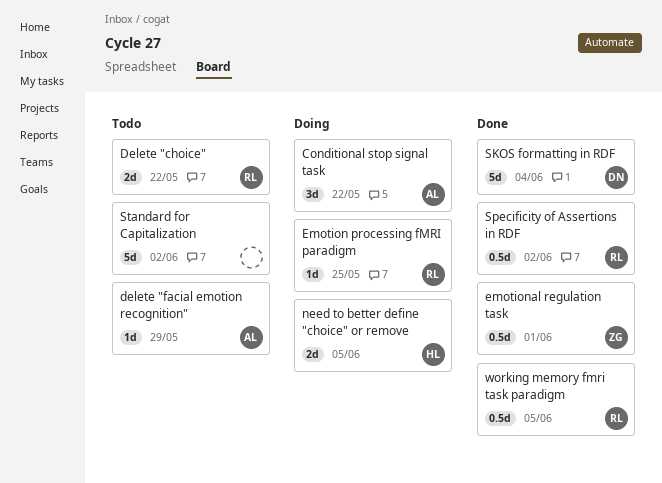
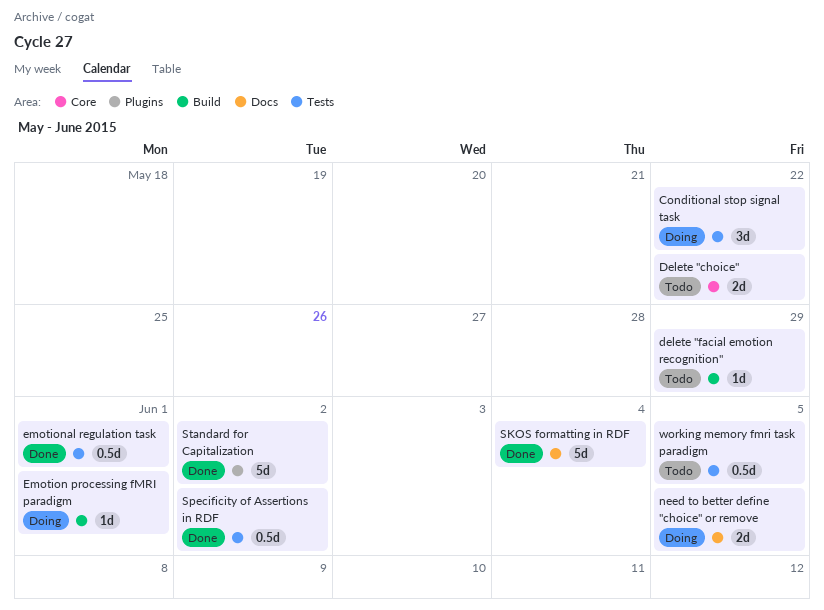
Emotion processing fMRI paradigm, due: May 25 -> Jun 1
Standard for Capitalization, status: Todo -> Done
working memory fmri task paradigm, status: Done -> Todo

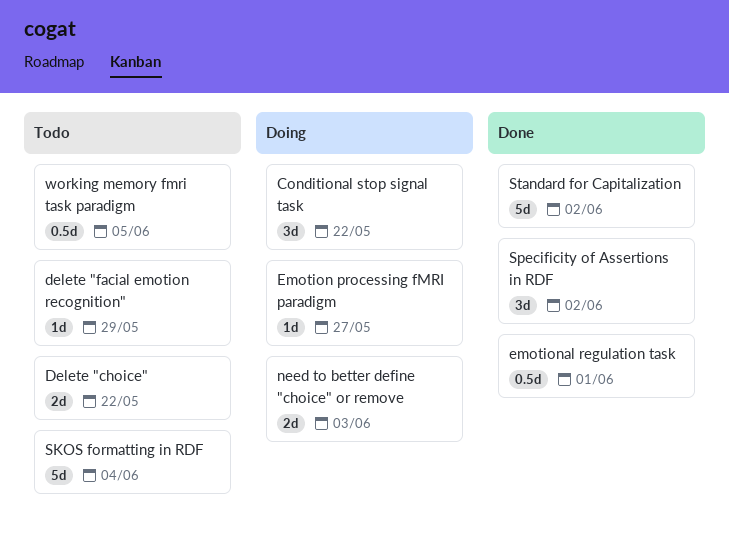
Emotion processing fMRI paradigm, due: Jun 1 -> May 27
need to better define "choice" or remove, due: Jun 5 -> Jun 3
SKOS formatting in RDF, status: Done -> Todo
Specificity of Assertions in RDF, estimate: 0.5d -> 3d

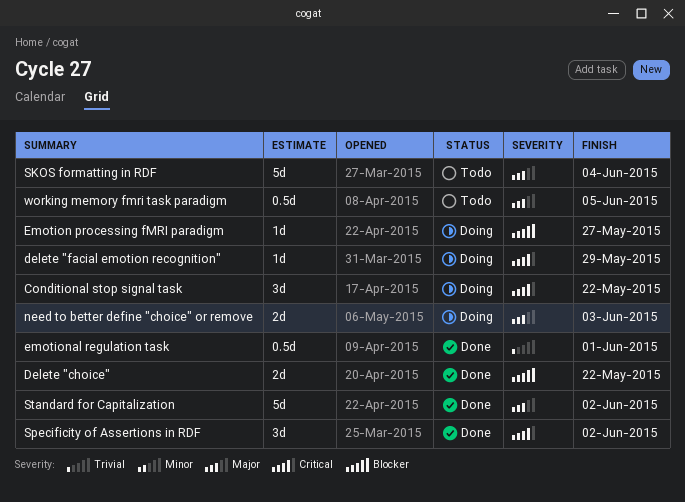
Delete "choice", status: Todo -> Done
delete "facial emotion recognition", status: Todo -> Doing

